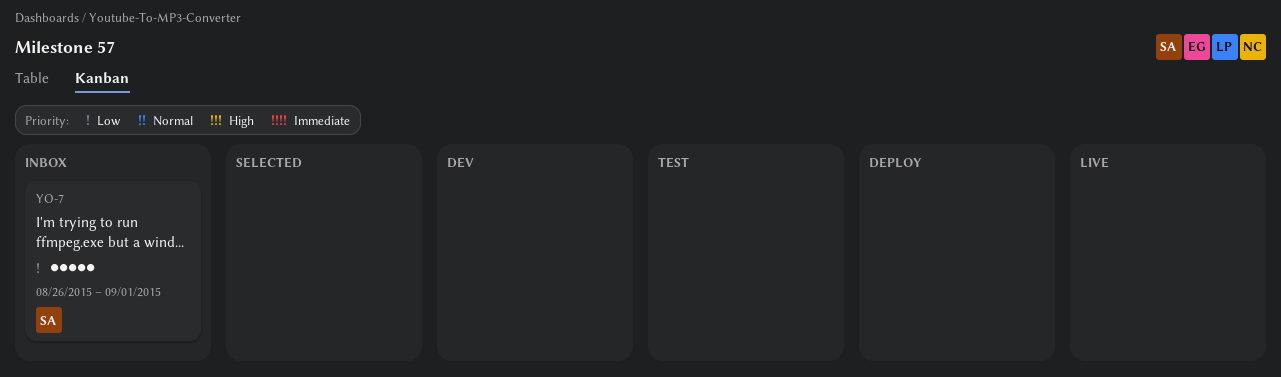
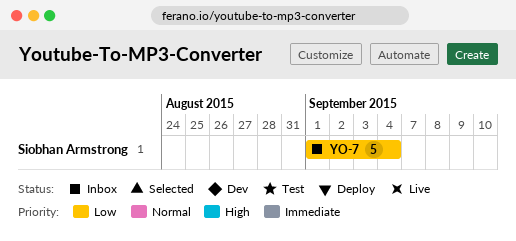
YO-7, start: Aug 26 -> Sep 1
YO-7, due: Sep 1 -> Sep 4

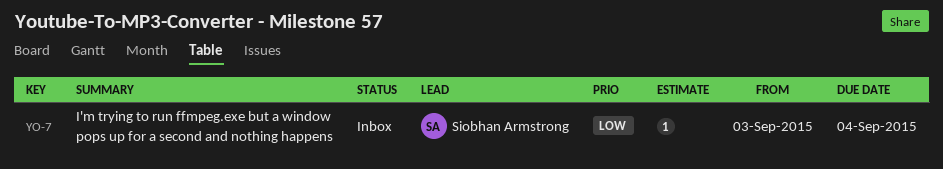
YO-7, estimate: 5 -> 1
YO-7, start: Sep 1 -> Sep 3

